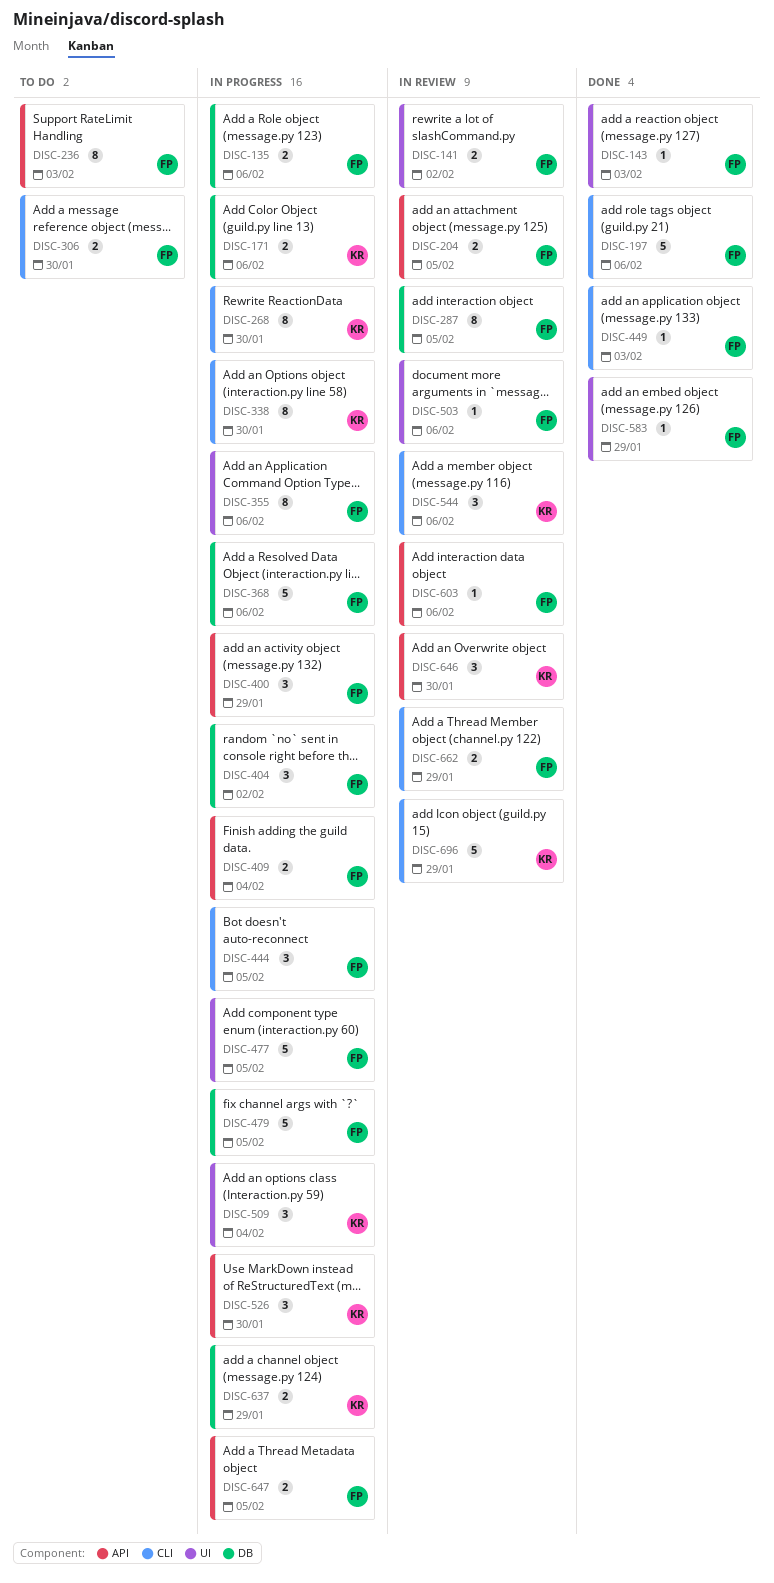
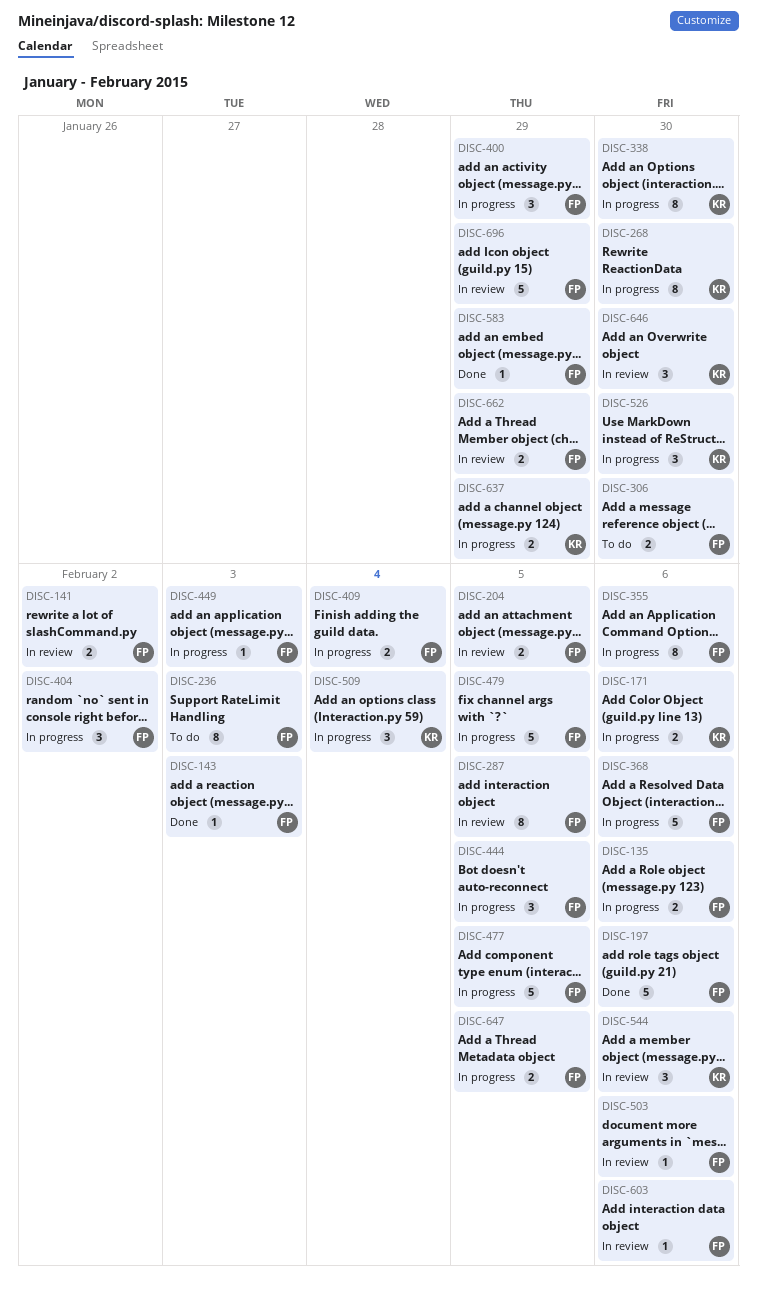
DISC-449, status: Done -> In progress
DISC-696, owner: KR -> FP

